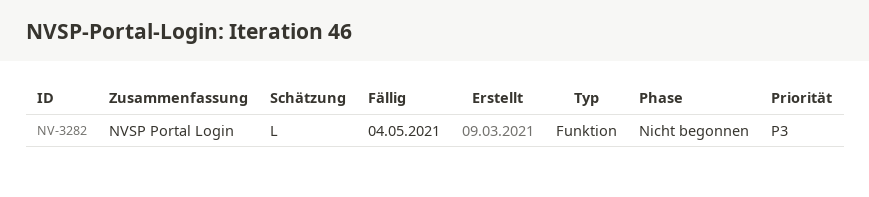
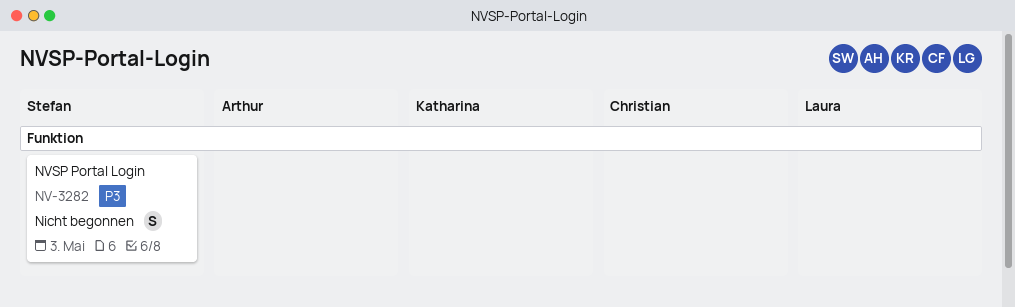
NV-3282, estimate: L -> S
NV-3282, due: May 4 -> May 3

